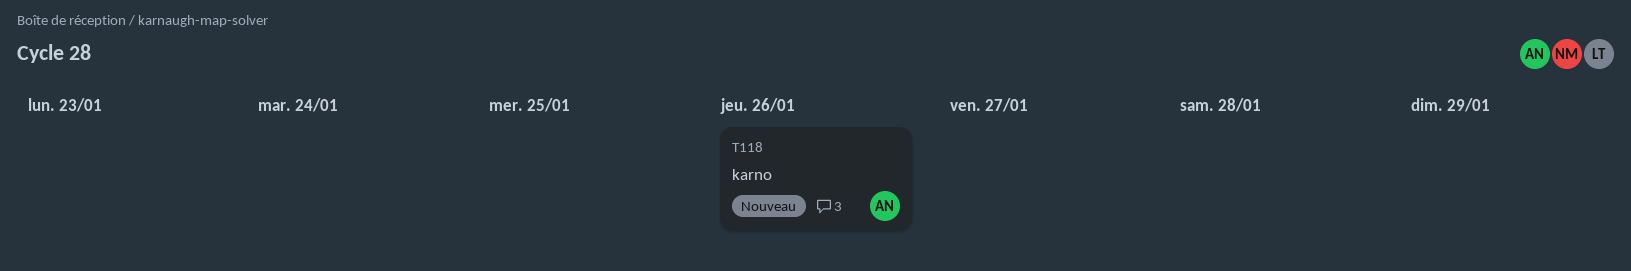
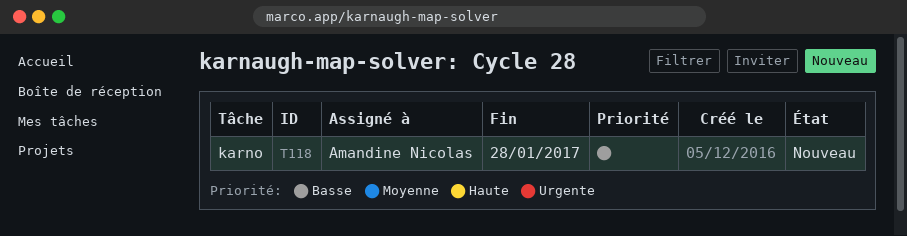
T118, due: Jan 26 -> Jan 28

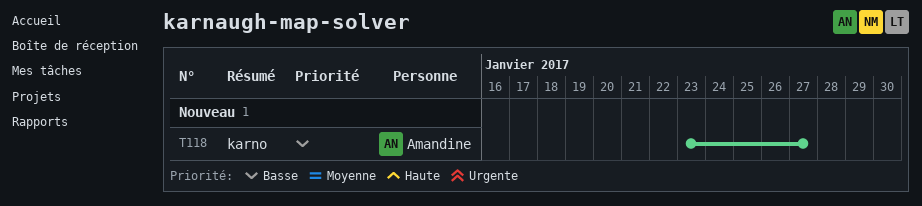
T118, due: Jan 28 -> Jan 27

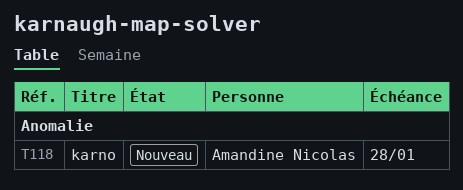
T118, due: Jan 27 -> Jan 28

